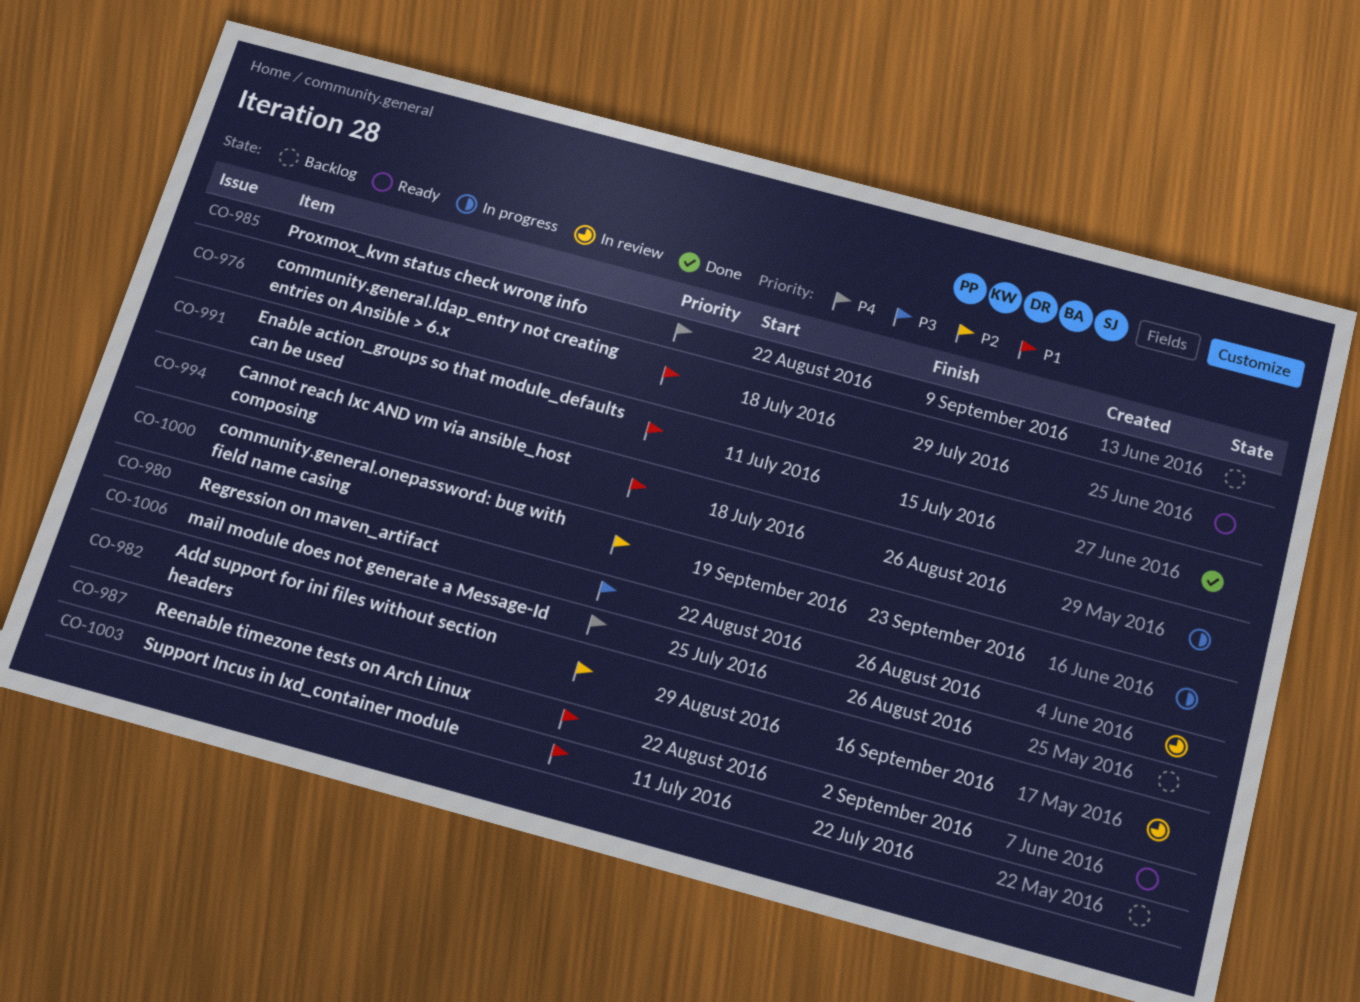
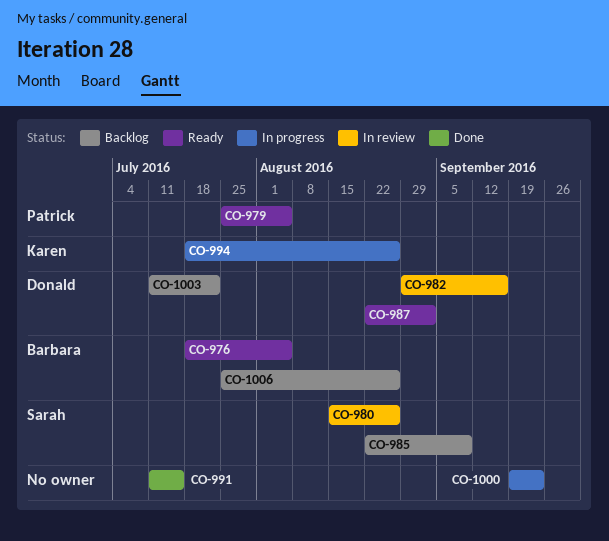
CO-976, due: Jul 29 -> Aug 5
CO-979: none -> present
CO-980, start: Aug 22 -> Aug 15

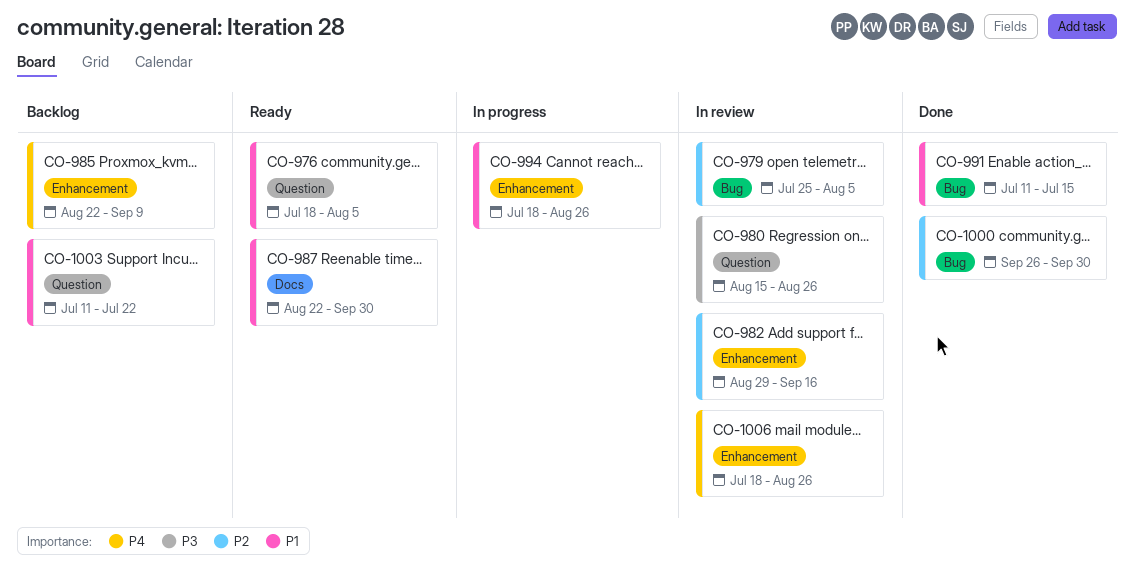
CO-979, status: Ready -> In review
CO-987, due: Sep 2 -> Sep 30
CO-1000, status: In progress -> Done
CO-1000, start: Sep 19 -> Sep 26
CO-1000, due: Sep 23 -> Sep 30
CO-1006, status: Backlog -> In review
CO-1006, start: Jul 25 -> Jul 18

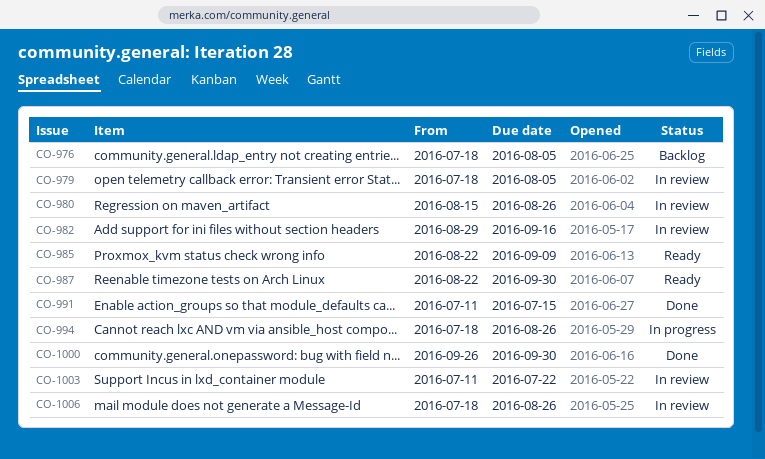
CO-976, status: Ready -> Backlog
CO-979, start: Jul 25 -> Jul 18
CO-985, status: Backlog -> Ready
CO-1003, status: Backlog -> In review

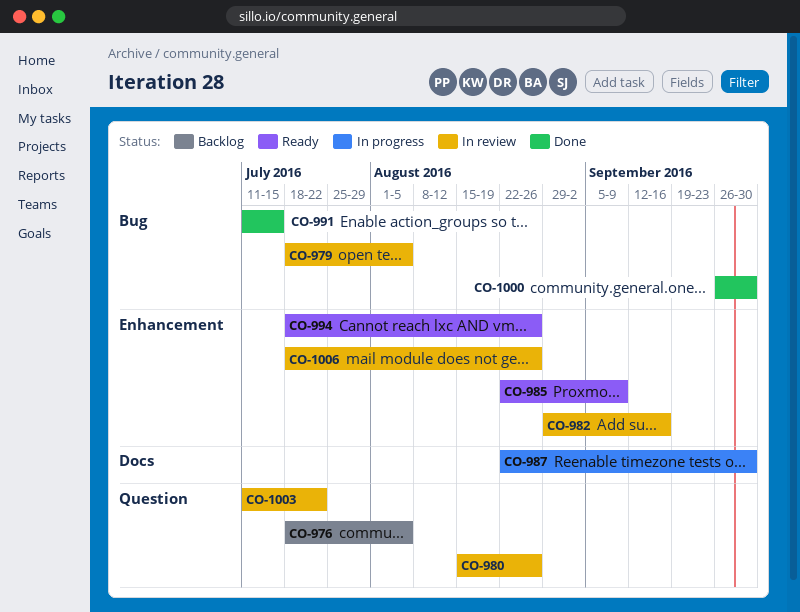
CO-987, status: Ready -> In progress
CO-994, status: In progress -> Ready

